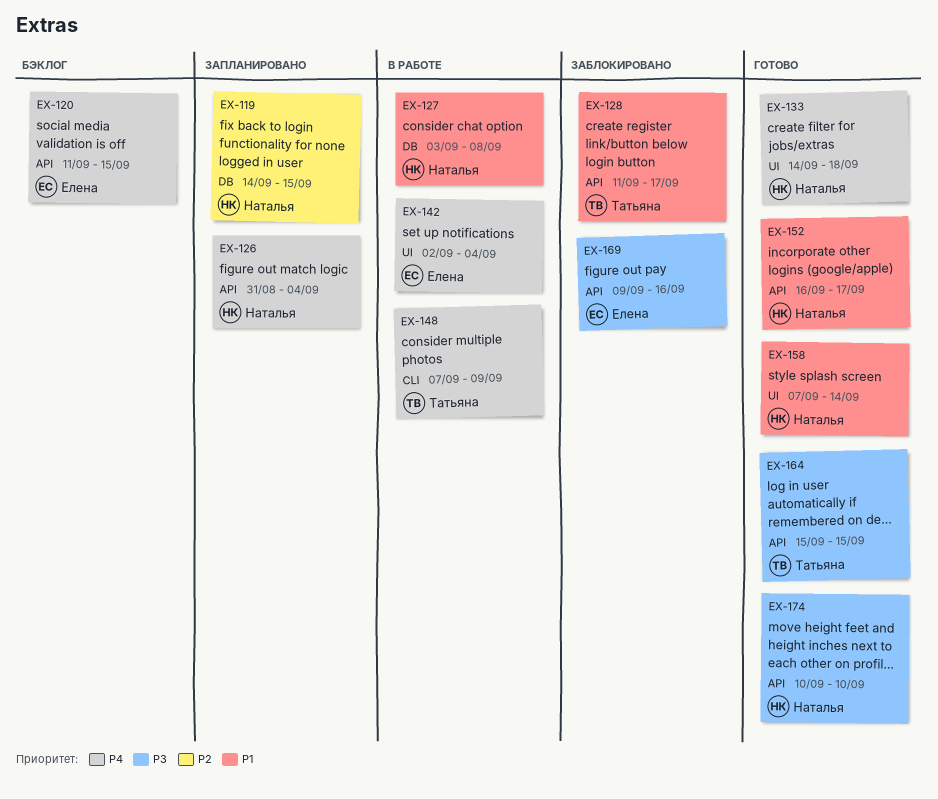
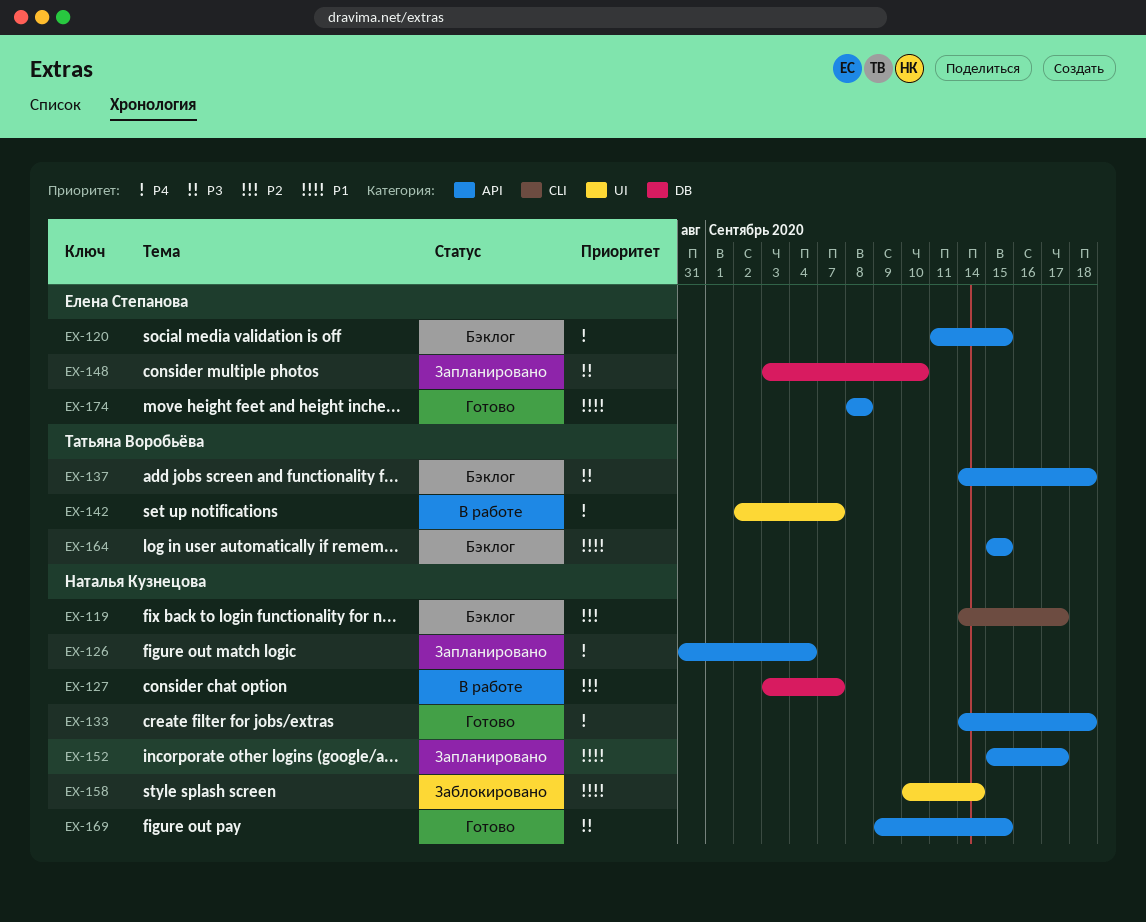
EX-119, status: Запланировано -> Бэклог
EX-119, label: DB -> CLI
EX-119, due: Sep 15 -> Sep 17
EX-127, priority: P1 -> P2
EX-127, due: Sep 8 -> Sep 7
EX-128: present -> none
EX-133, label: UI -> API
EX-137: none -> present
EX-142, owner: Елена Степанова -> Татьяна Воробьёва
EX-142, due: Sep 4 -> Sep 7
EX-148, status: В работе -> Запланировано
EX-148, owner: Татьяна Воробьёва -> Елена Степанова
EX-148, priority: P4 -> P3
EX-148, label: CLI -> DB
EX-148, start: Sep 7 -> Sep 3
EX-148, due: Sep 9 -> Sep 10
EX-152, status: Готово -> Запланировано
EX-152, start: Sep 16 -> Sep 15
EX-158, status: Готово -> Заблокировано
EX-158, start: Sep 7 -> Sep 10
EX-164, status: Готово -> Бэклог
EX-164, priority: P3 -> P1
EX-169, status: Заблокировано -> Готово
EX-169, owner: Елена Степанова -> Наталья Кузнецова
EX-169, due: Sep 16 -> Sep 15
EX-174, owner: Наталья Кузнецова -> Елена Степанова
EX-174, priority: P3 -> P1
EX-174, start: Sep 10 -> Sep 8
EX-174, due: Sep 10 -> Sep 8

